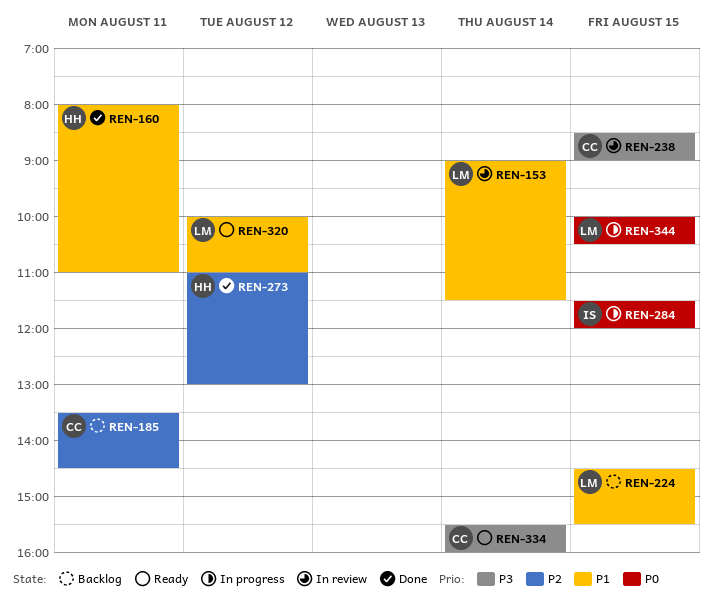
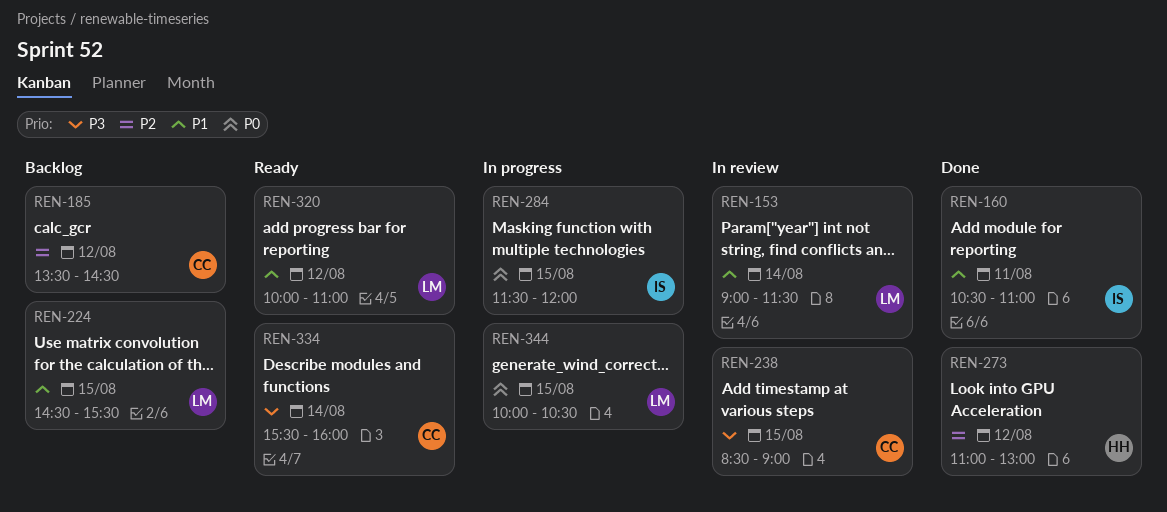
REN-160, owner: HH -> IS
REN-160, begins: 08:00 -> 10:30
REN-185, day: Aug 11 -> Aug 12

